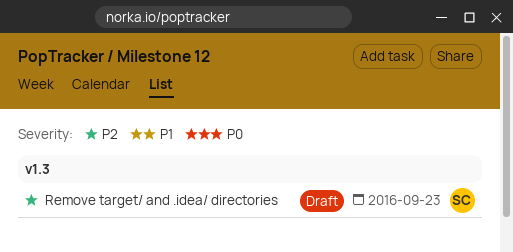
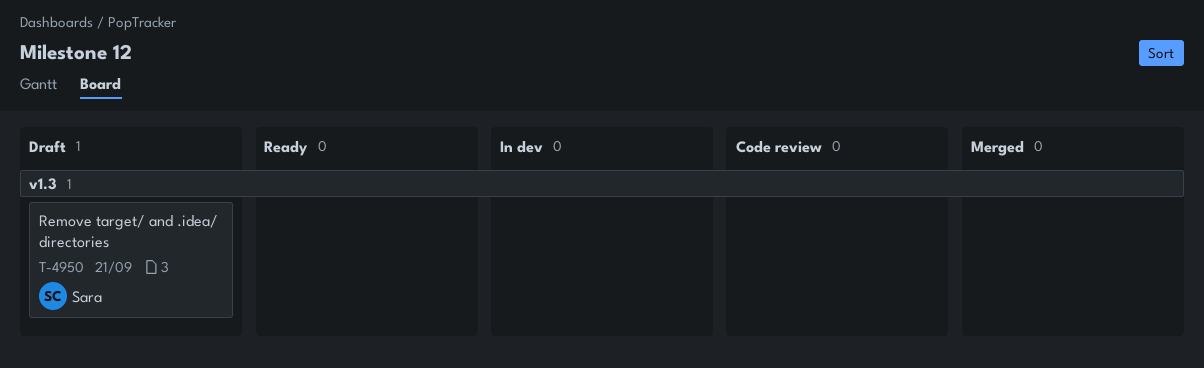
Remove target/ and .idea/ directories, due: Sep 23 -> Sep 21

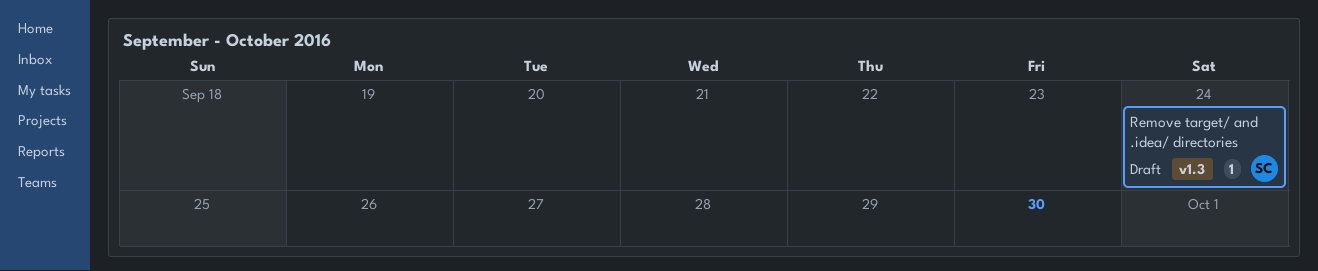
Remove target/ and .idea/ directories, due: Sep 21 -> Sep 24

